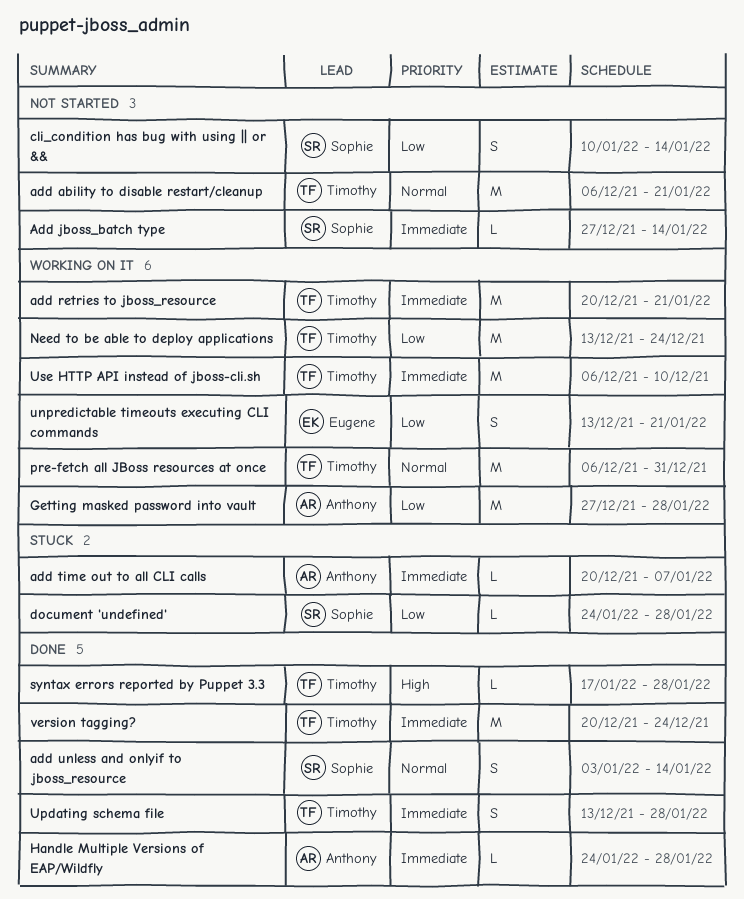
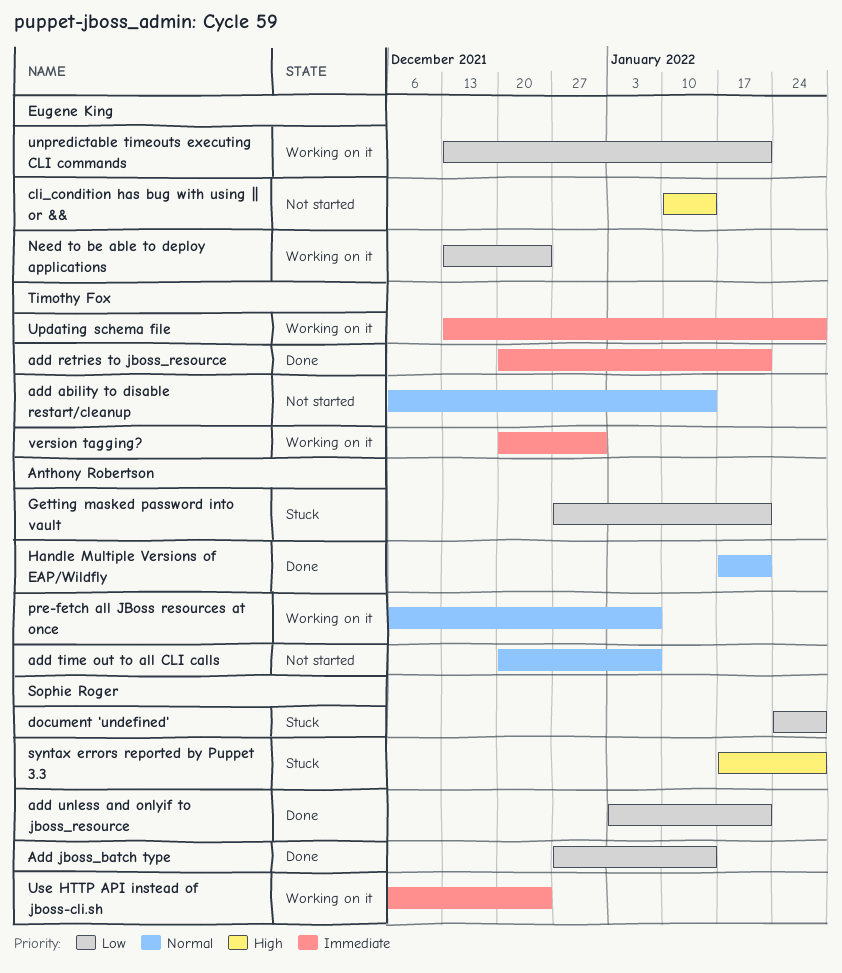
add ability to disable restart/cleanup, due: Jan 21 -> Jan 14
Add jboss_batch type, status: Not started -> Done
Add jboss_batch type, priority: Immediate -> Low
add retries to jboss_resource, status: Working on it -> Done
add time out to all CLI calls, status: Stuck -> Not started
add time out to all CLI calls, priority: Immediate -> Normal
add unless and onlyif to jboss_resource, priority: Normal -> Low
add unless and onlyif to jboss_resource, due: Jan 14 -> Jan 21
cli_condition has bug with using || or &&, owner: Sophie Roger -> Eugene King
cli_condition has bug with using || or &&, priority: Low -> High
Getting masked password into vault, status: Working on it -> Stuck
Getting masked password into vault, due: Jan 28 -> Jan 21
Handle Multiple Versions of EAP/Wildfly, priority: Immediate -> Normal
Handle Multiple Versions of EAP/Wildfly, start: Jan 24 -> Jan 17
Handle Multiple Versions of EAP/Wildfly, due: Jan 28 -> Jan 21
Need to be able to deploy applications, owner: Timothy Fox -> Eugene King
pre-fetch all JBoss resources at once, owner: Timothy Fox -> Anthony Robertson
pre-fetch all JBoss resources at once, due: Dec 31 -> Jan 7
syntax errors reported by Puppet 3.3, status: Done -> Stuck
syntax errors reported by Puppet 3.3, owner: Timothy Fox -> Sophie Roger
Updating schema file, status: Done -> Working on it
Use HTTP API instead of jboss-cli.sh, owner: Timothy Fox -> Sophie Roger
Use HTTP API instead of jboss-cli.sh, due: Dec 10 -> Dec 24
version tagging?, status: Done -> Working on it
version tagging?, due: Dec 24 -> Dec 31

